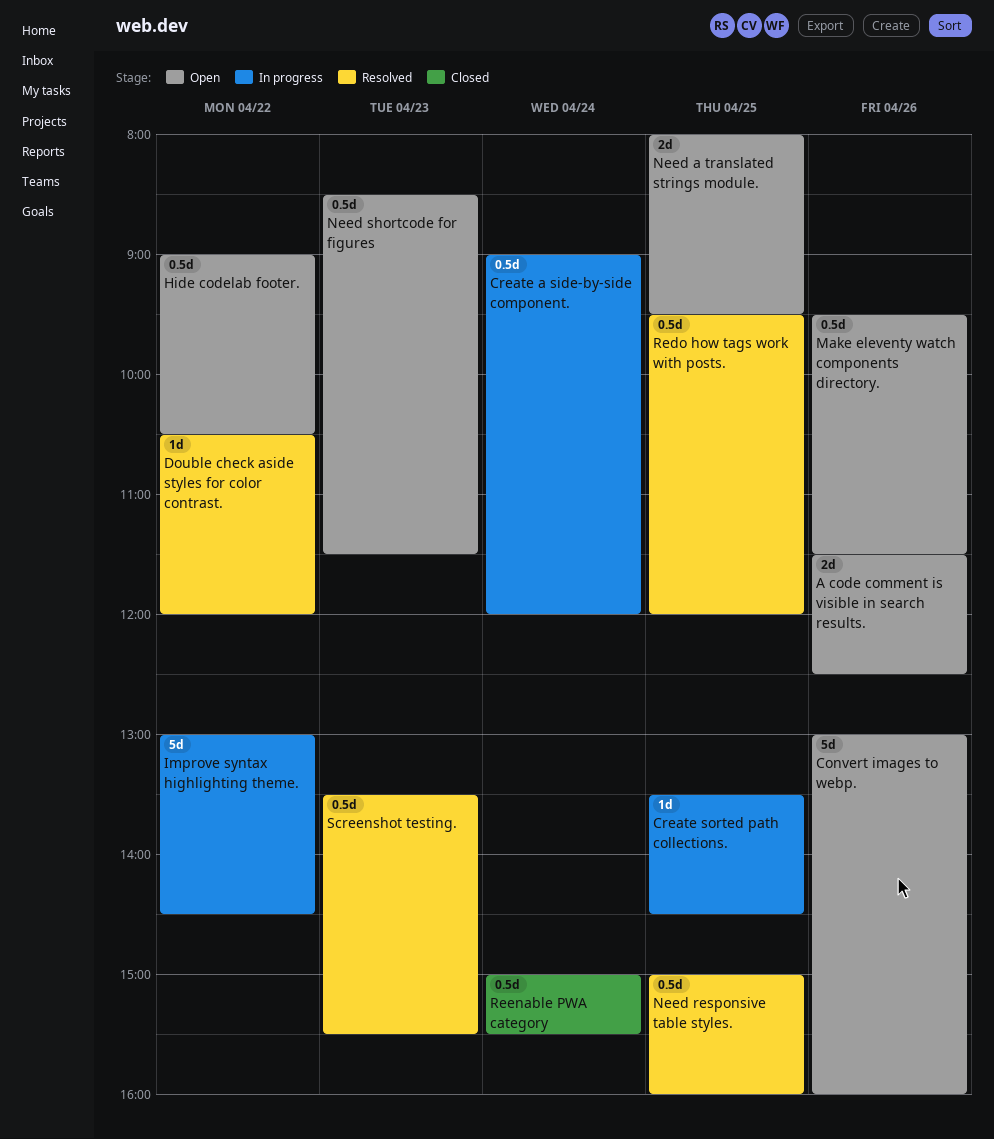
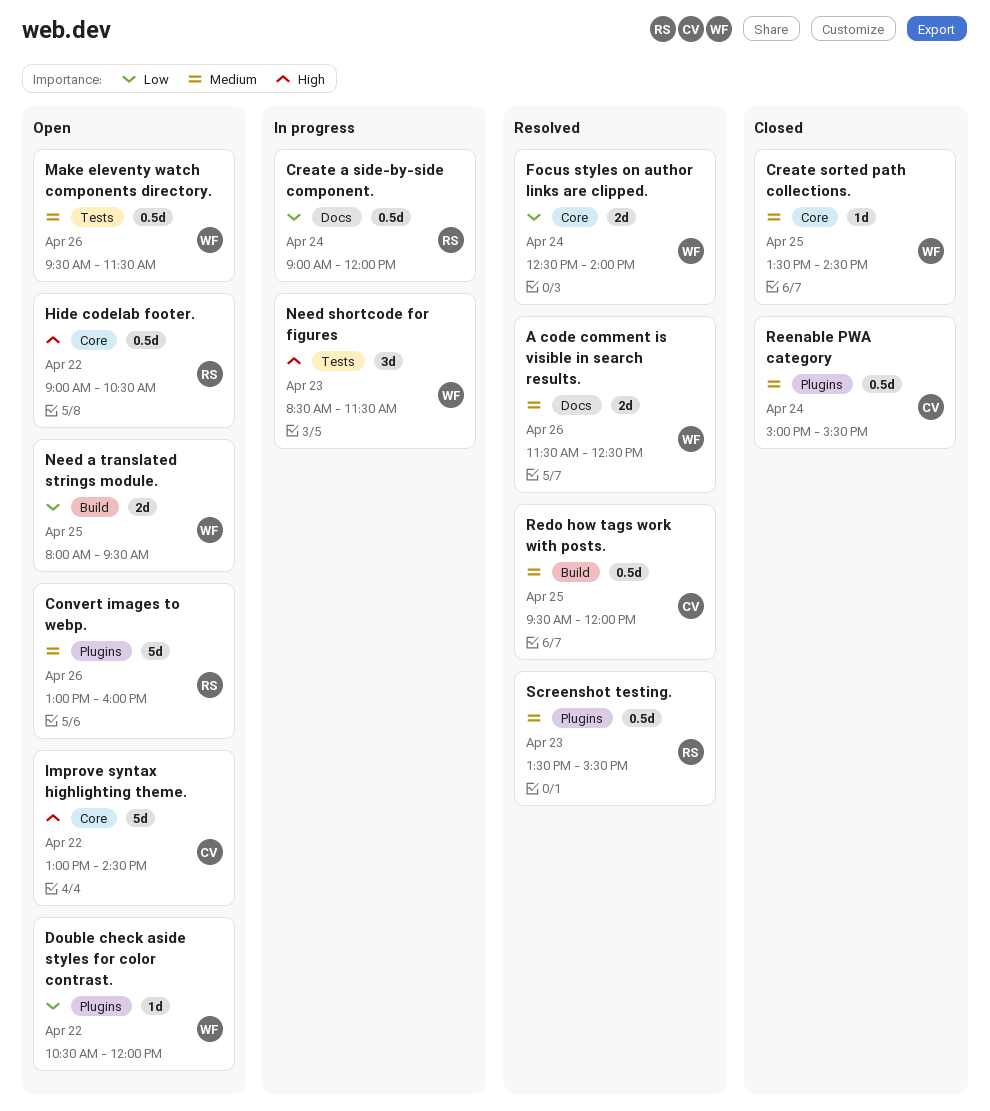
A code comment is visible in search results., status: Open -> Resolved
Create sorted path collections., status: In progress -> Closed
Double check aside styles for color contrast., status: Resolved -> Open
Focus styles on author links are clipped.: none -> present
Improve syntax highlighting theme., status: In progress -> Open
Need responsive table styles.: present -> none
Need shortcode for figures, status: Open -> In progress
Need shortcode for figures, estimate: 0.5d -> 3d

